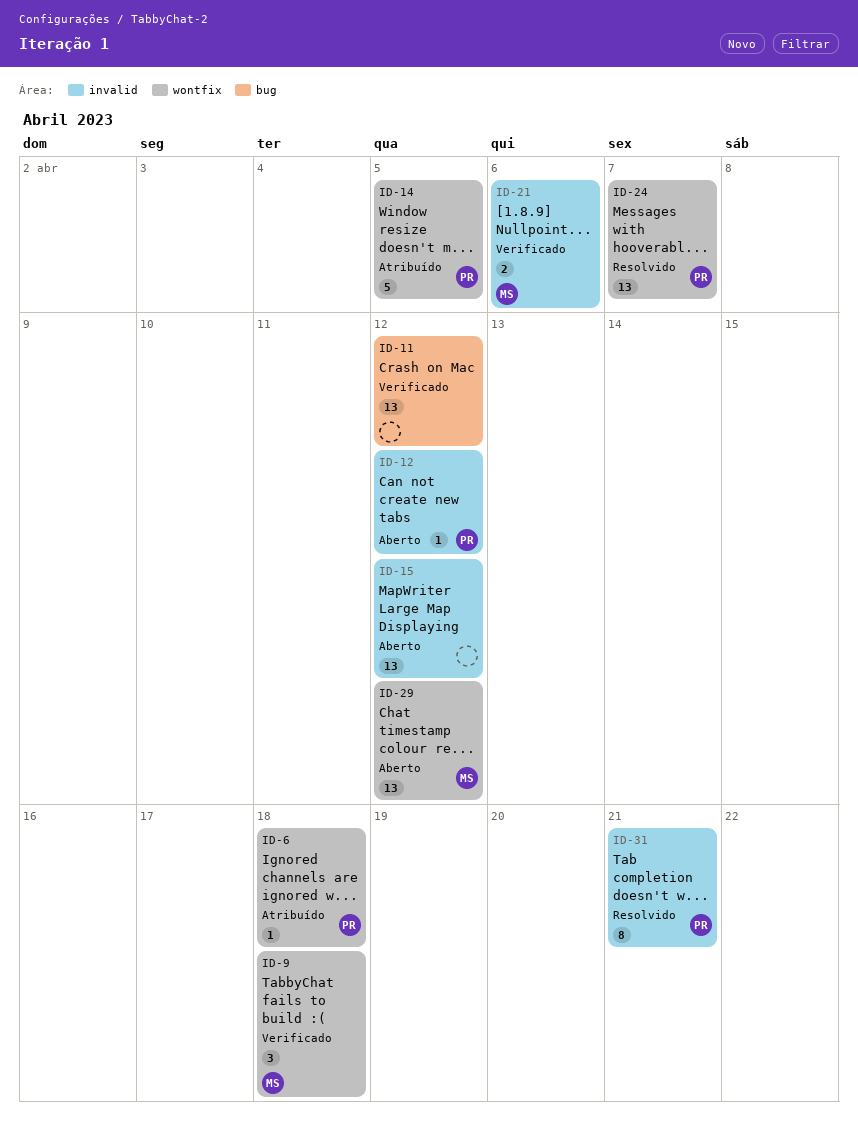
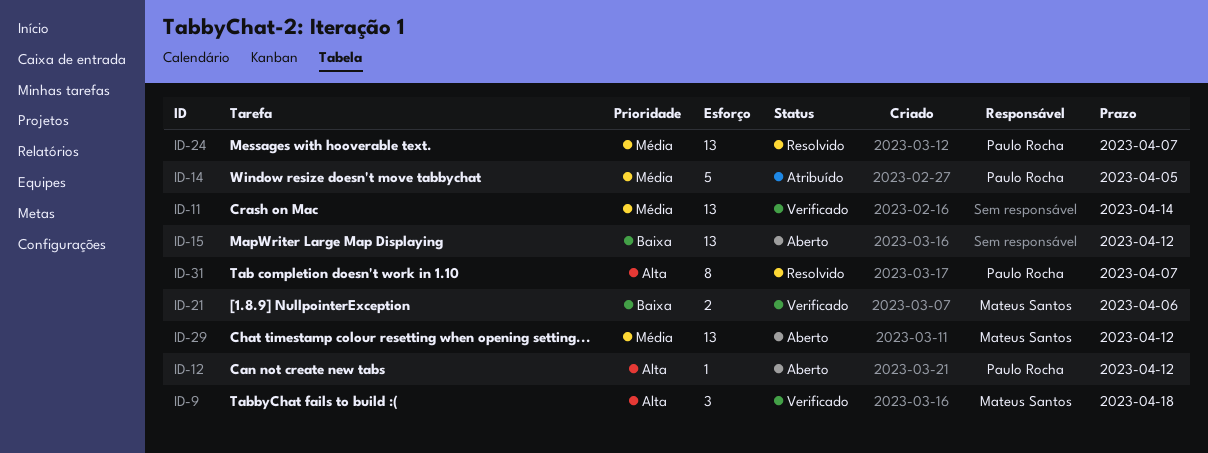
ID-6: present -> none
ID-11, due: Apr 12 -> Apr 14
ID-31, due: Apr 21 -> Apr 7

